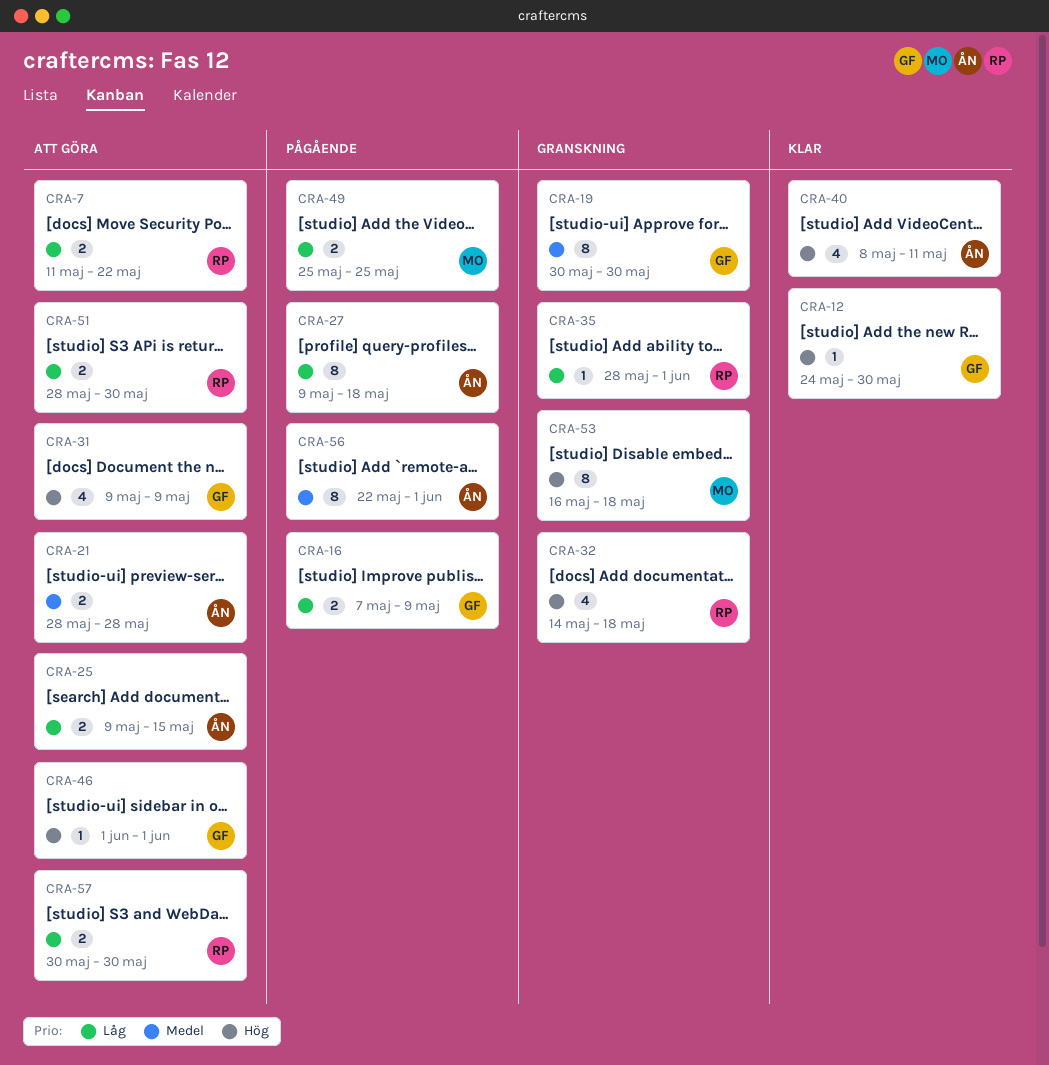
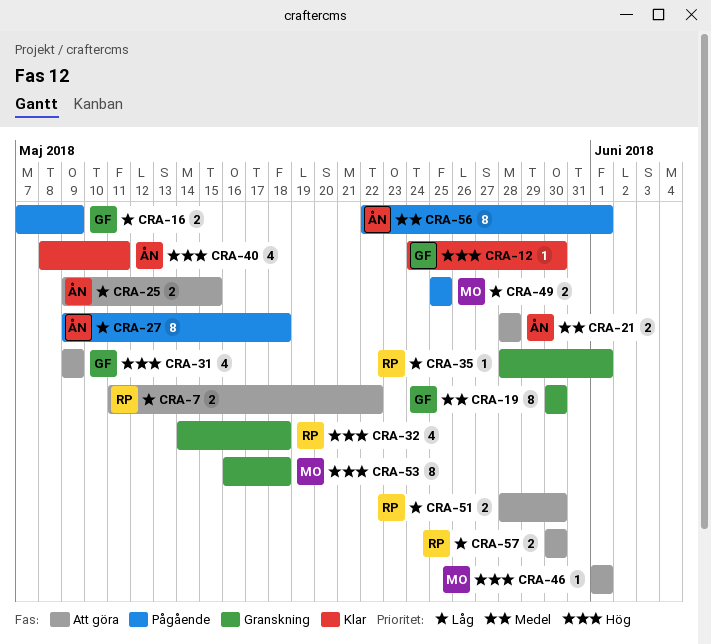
CRA-46, owner: GF -> MO

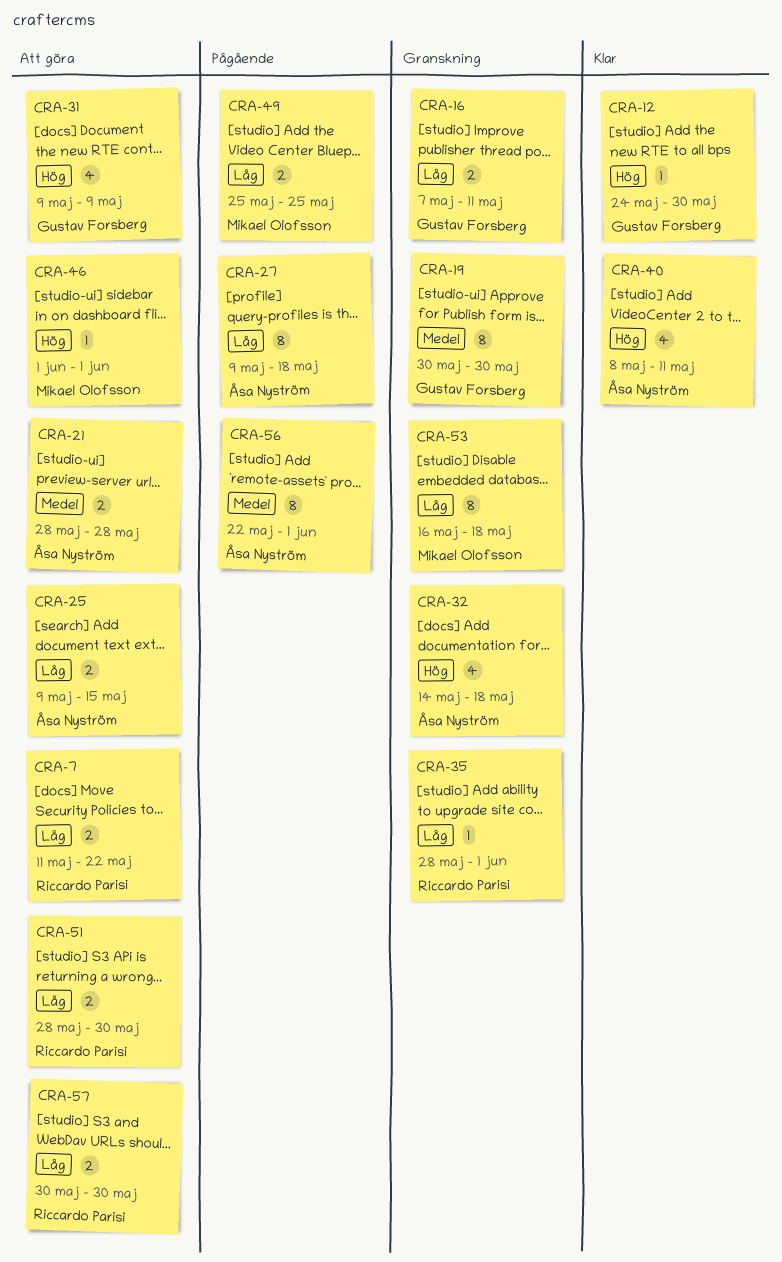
CRA-16, status: Pågående -> Granskning
CRA-16, due: May 9 -> May 11
CRA-32, owner: Riccardo Parisi -> Åsa Nyström
CRA-53, priority: Hög -> Låg

